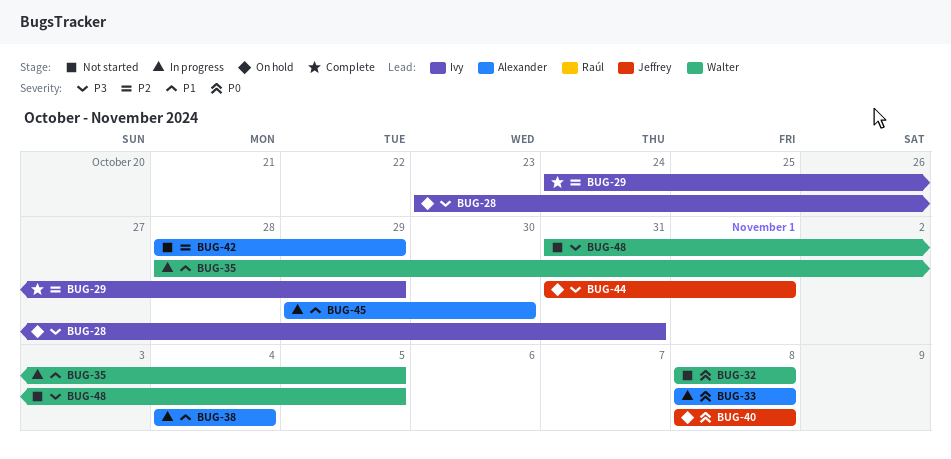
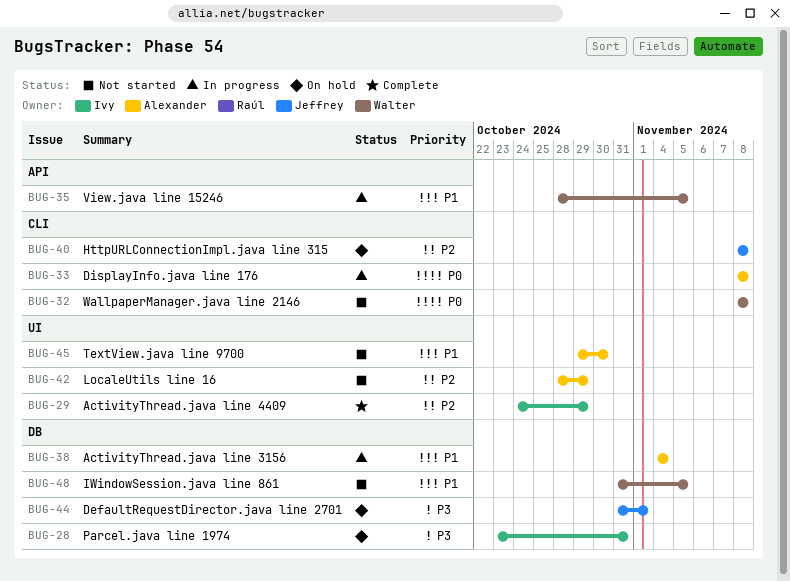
BUG-40, priority: P0 -> P2
BUG-45, status: In progress -> Not started
BUG-48, priority: P3 -> P1

